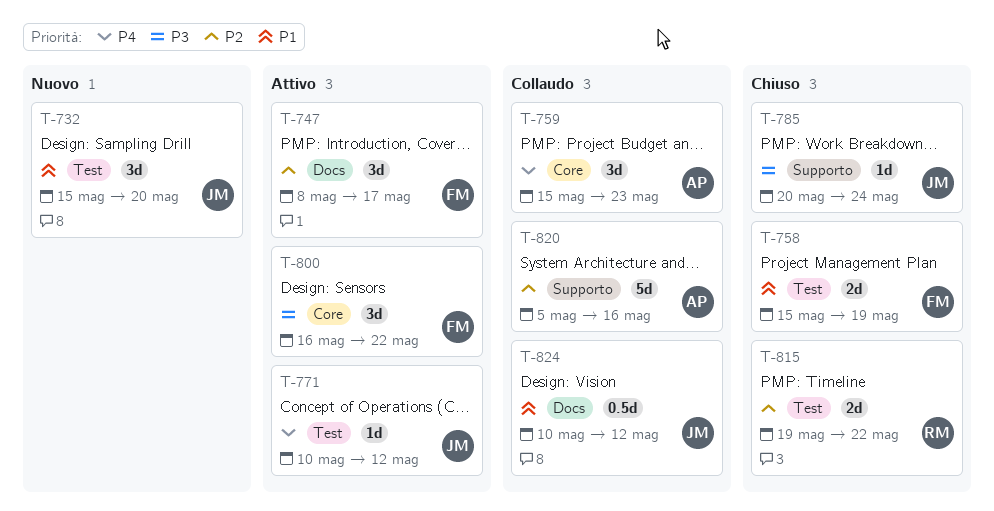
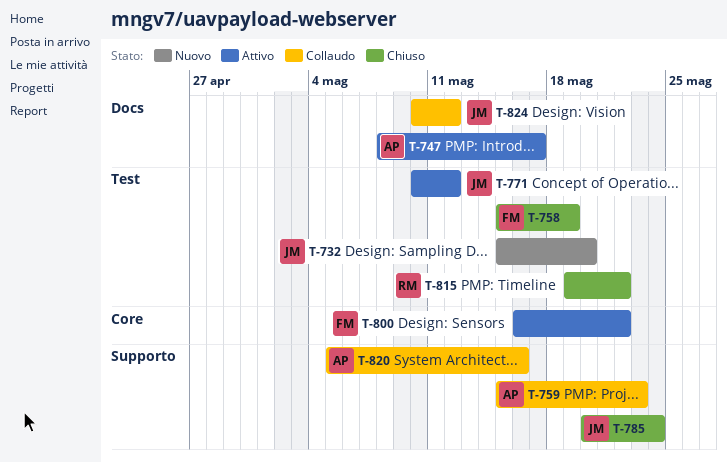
T-747, owner: FM -> AP
T-759, label: Core -> Supporto

